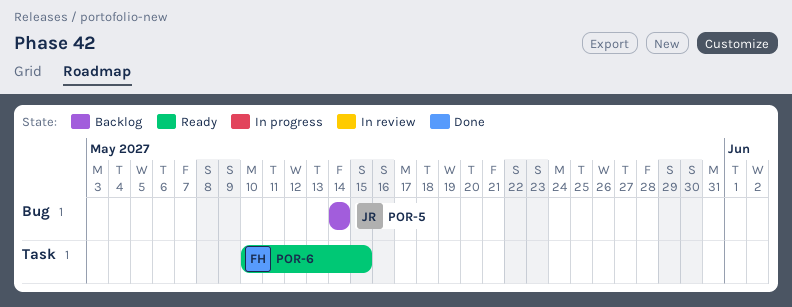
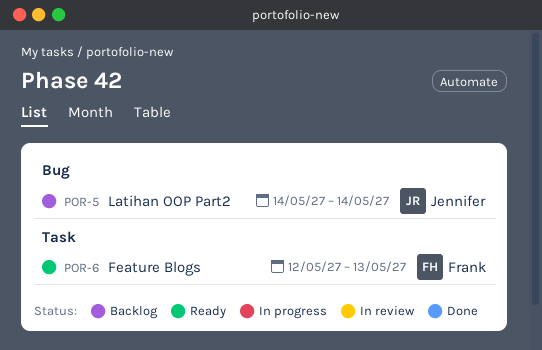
POR-6, start: May 10 -> May 12
POR-6, due: May 15 -> May 13

